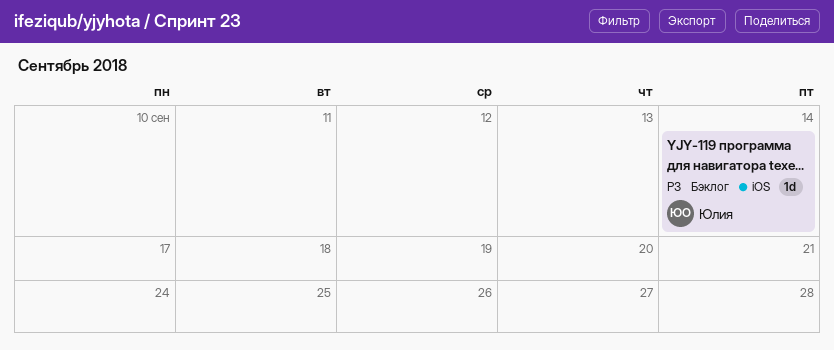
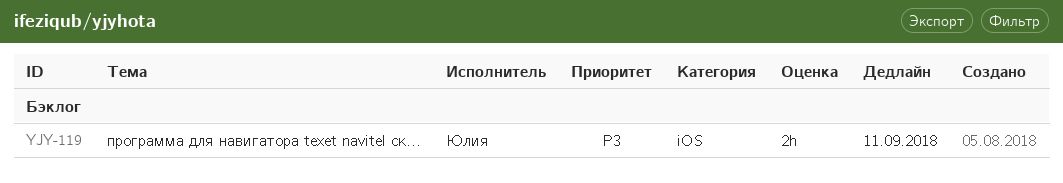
YJY-119, estimate: 1d -> 2h
YJY-119, due: Sep 14 -> Sep 11

